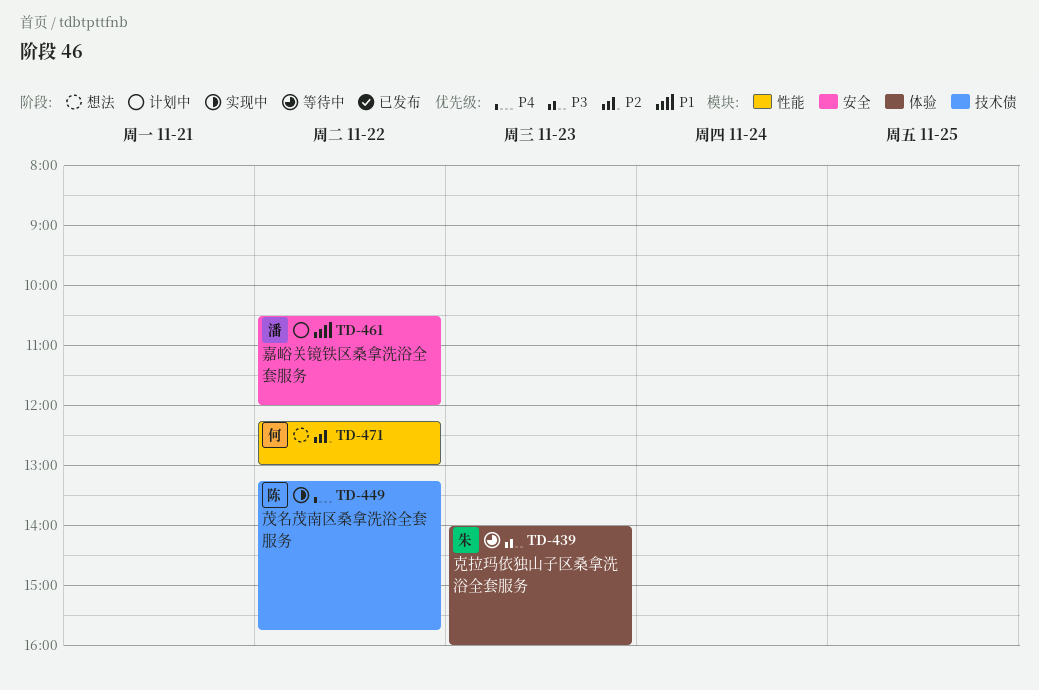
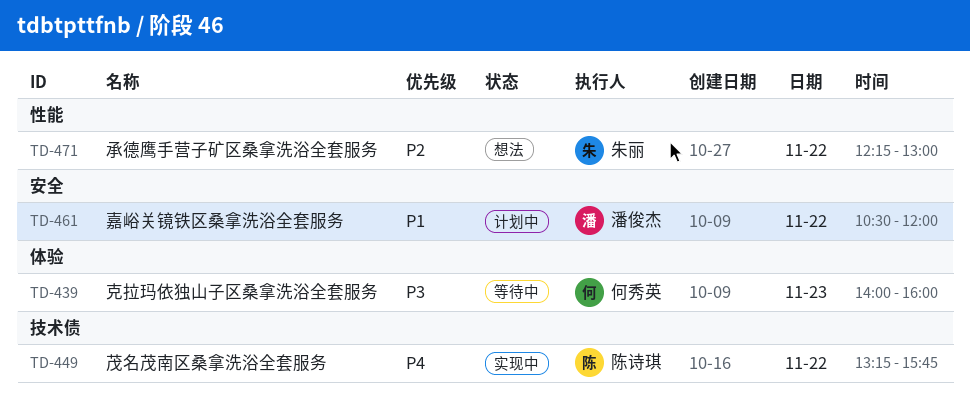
TD-439, owner: 朱丽 -> 何秀英
TD-471, owner: 何秀英 -> 朱丽

